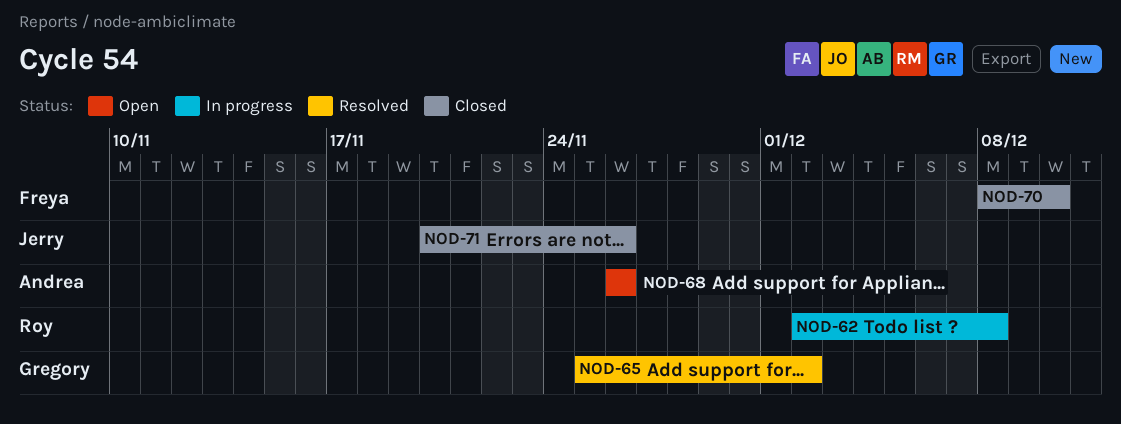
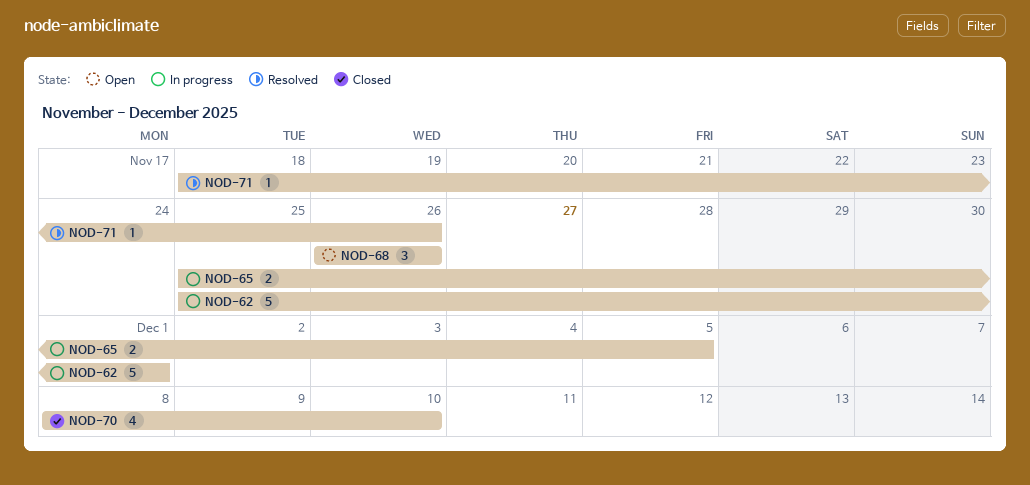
NOD-62, start: Dec 2 -> Nov 25
NOD-62, due: Dec 8 -> Dec 1
NOD-65, status: Resolved -> In progress
NOD-65, due: Dec 2 -> Dec 5
NOD-71, status: Closed -> Resolved
NOD-71, start: Nov 20 -> Nov 18

